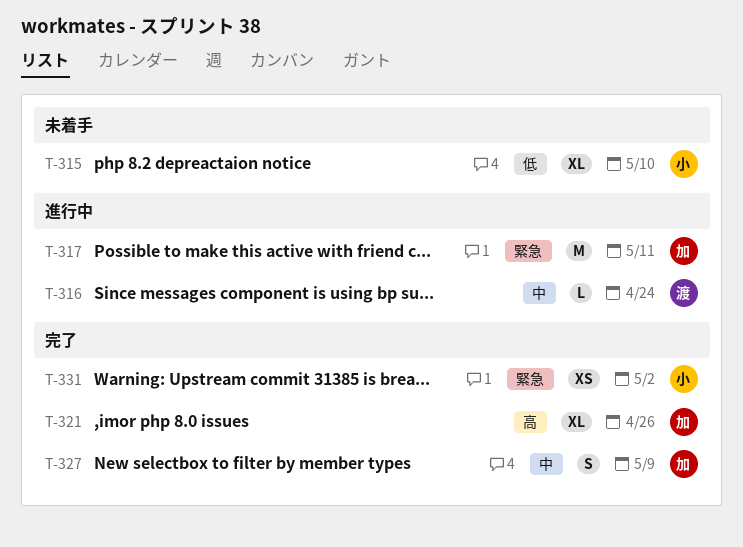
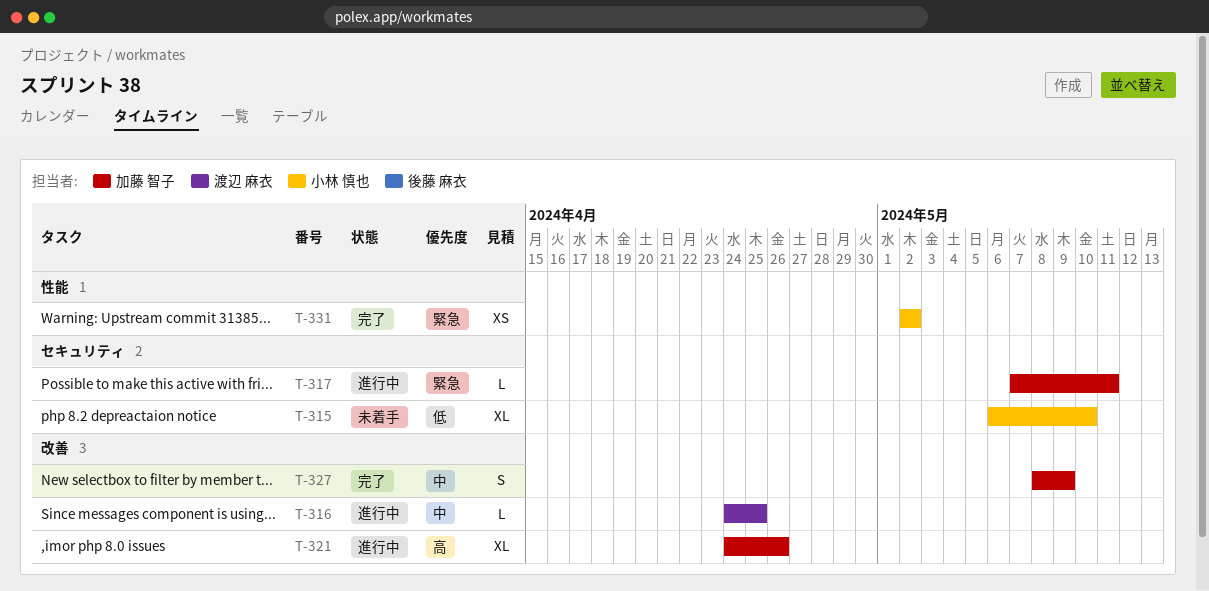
T-316, due: Apr 24 -> Apr 25
T-317, estimate: M -> L
T-321, status: 完了 -> 進行中

